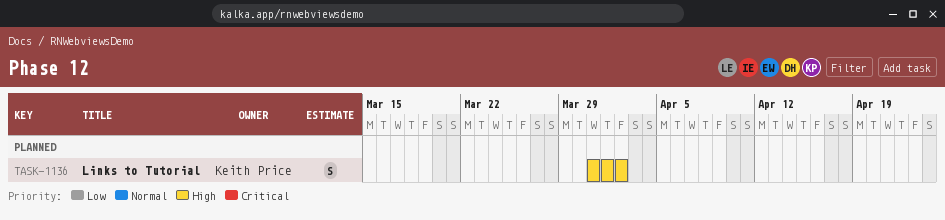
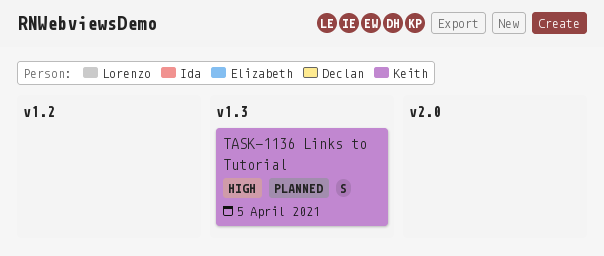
TASK-1136, due: Apr 2 -> Apr 5

